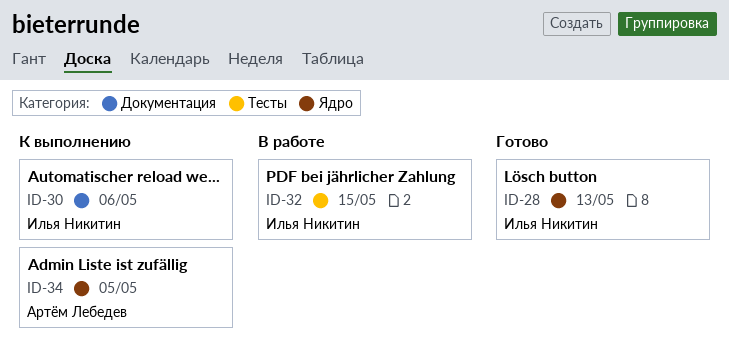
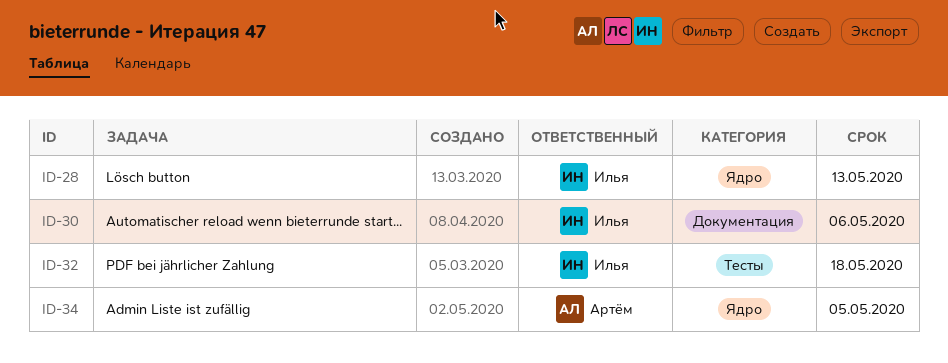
ID-32, due: May 15 -> May 18

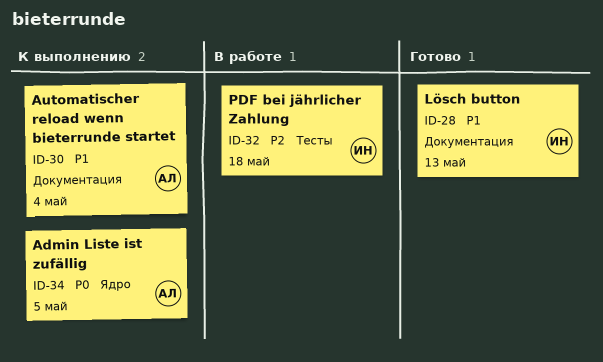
ID-28, label: Ядро -> Документация
ID-30, owner: Илья -> Артём
ID-30, due: May 6 -> May 4

